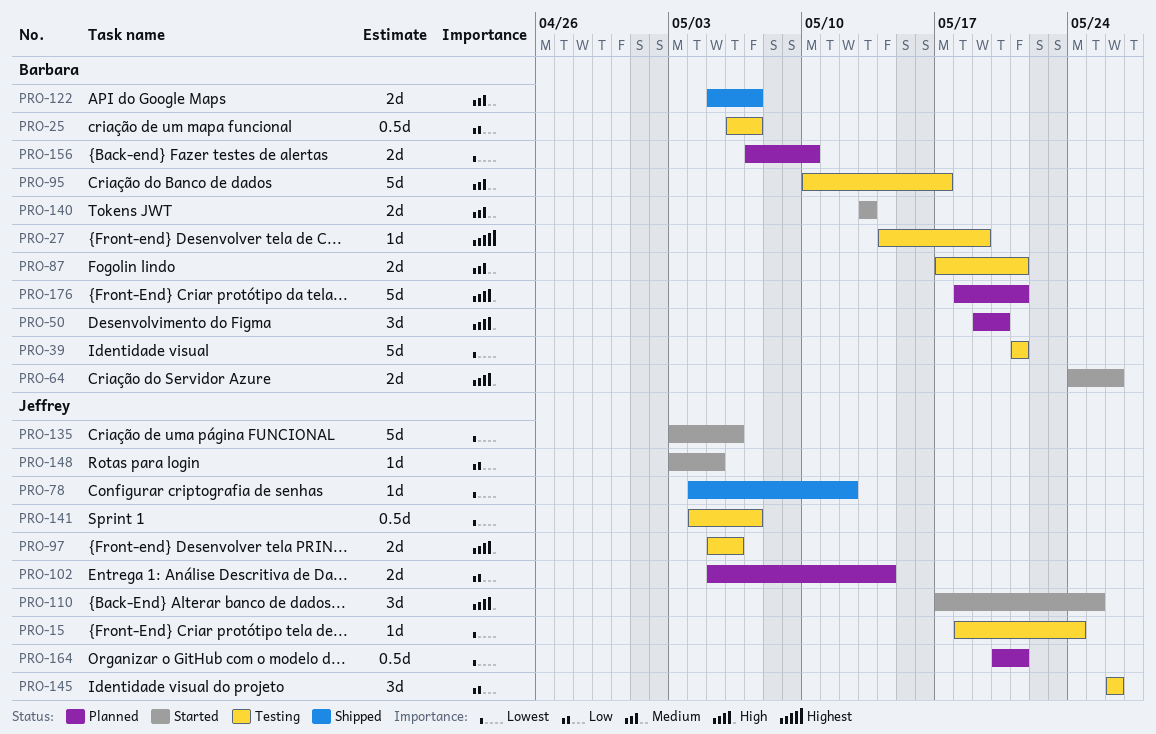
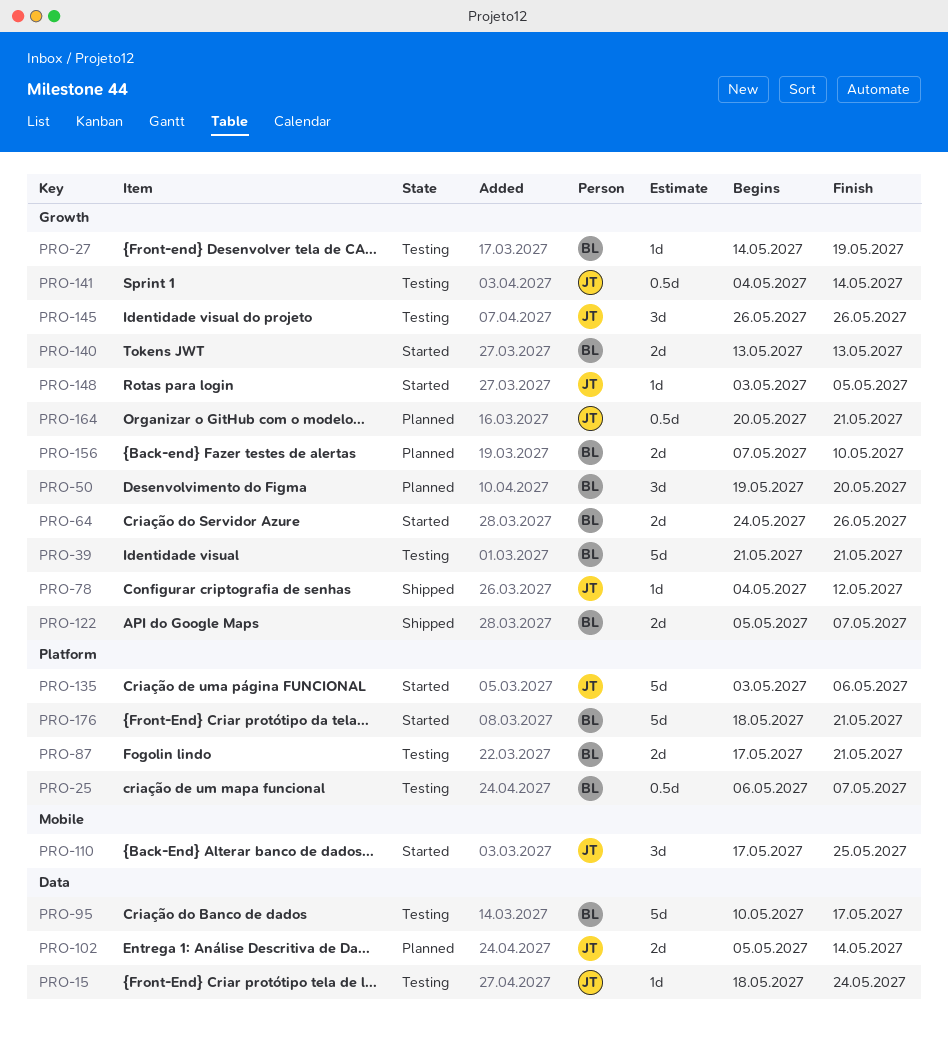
PRO-97: present -> none
PRO-141, due: May 7 -> May 14
PRO-176, status: Planned -> Started

